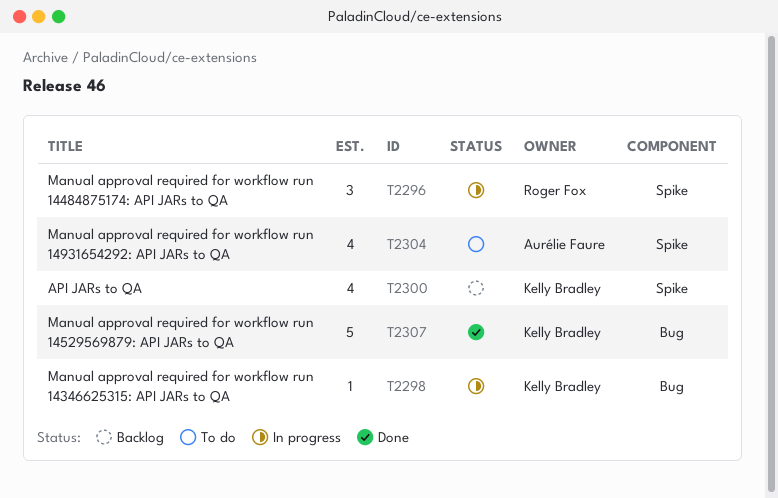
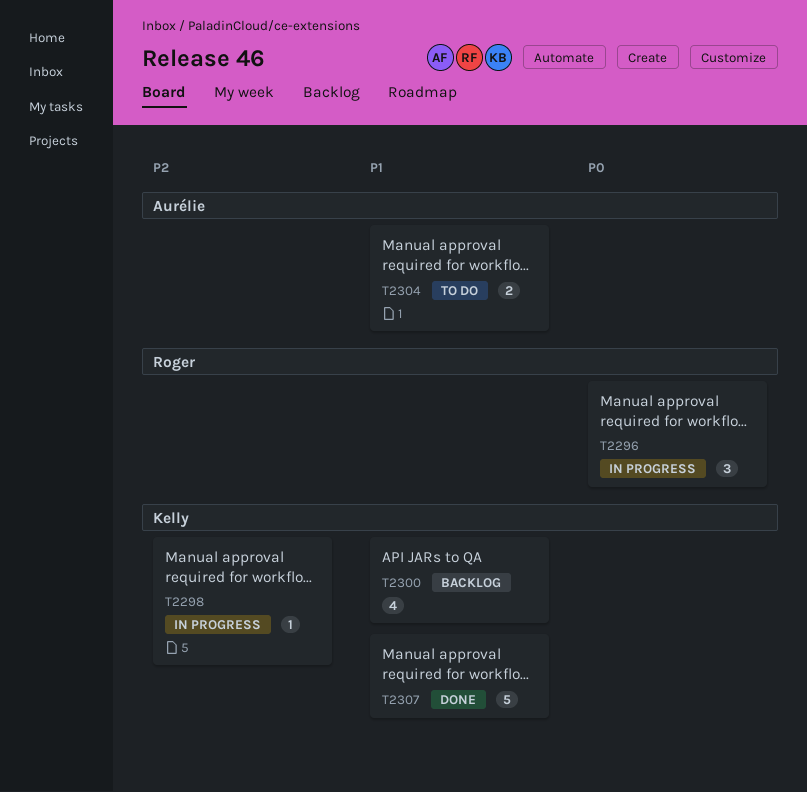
T2304, estimate: 4 -> 2

